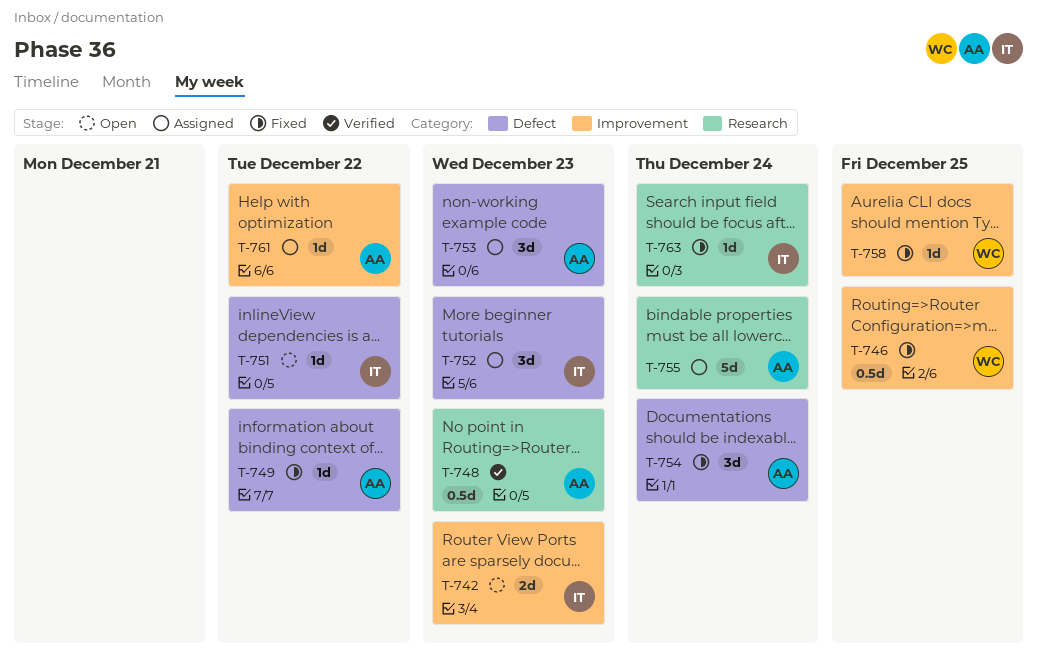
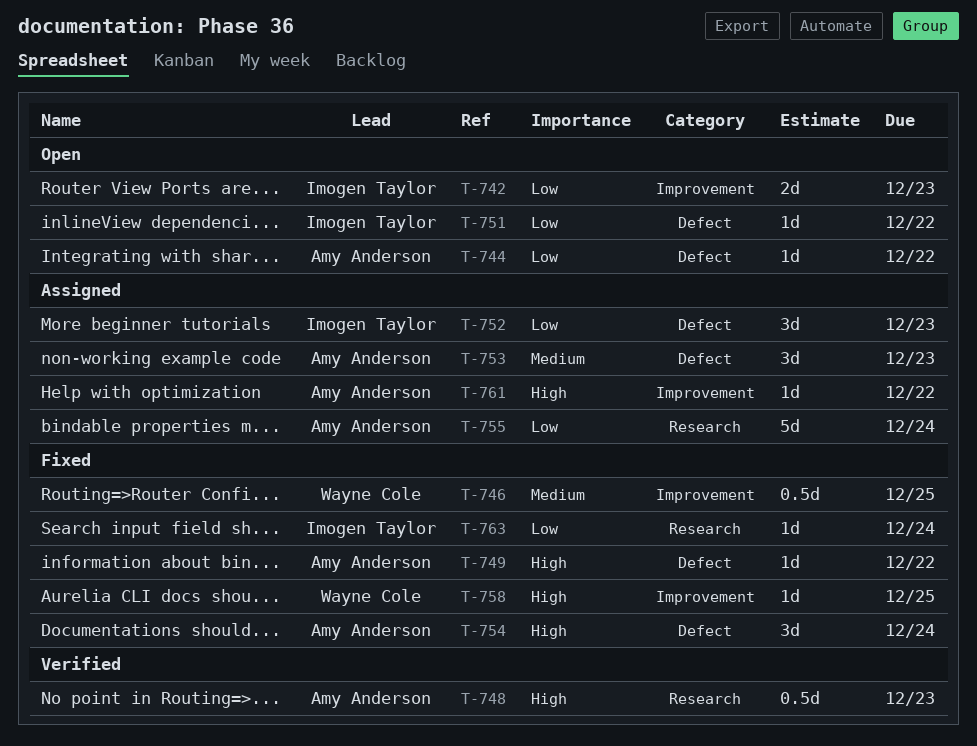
T-744: none -> present

